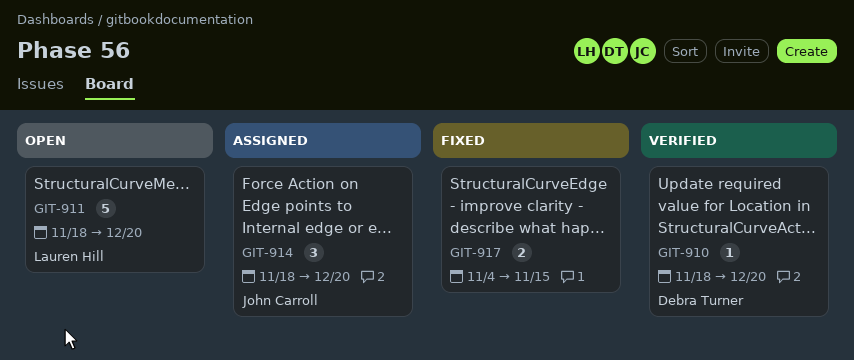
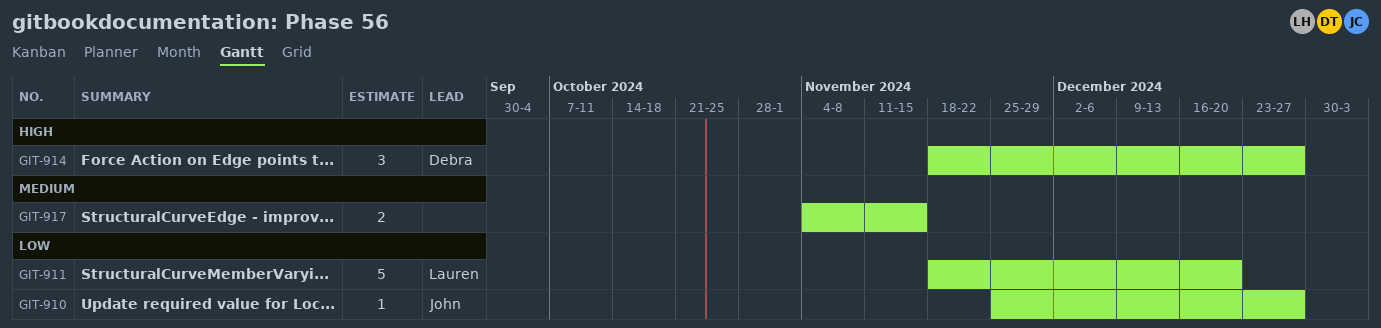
GIT-910, owner: Debra Turner -> John Carroll
GIT-910, start: Nov 18 -> Nov 25
GIT-910, due: Dec 20 -> Dec 27
GIT-914, owner: John Carroll -> Debra Turner
GIT-914, due: Dec 20 -> Dec 27

